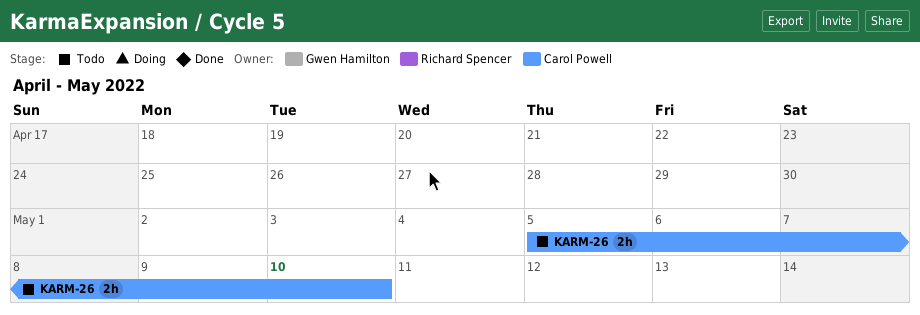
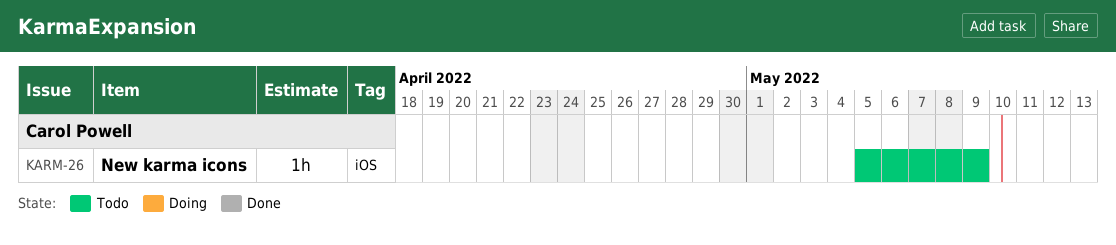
KARM-26, estimate: 2h -> 1h
KARM-26, due: May 10 -> May 9

